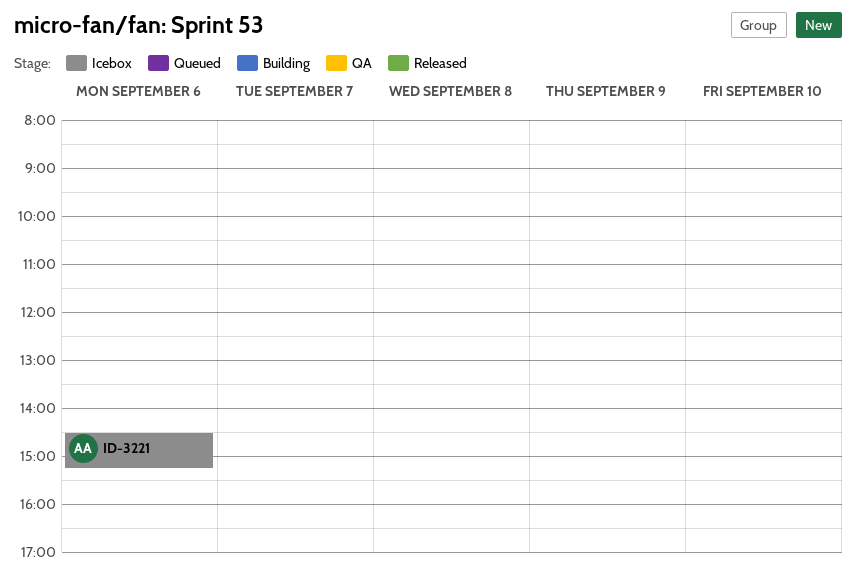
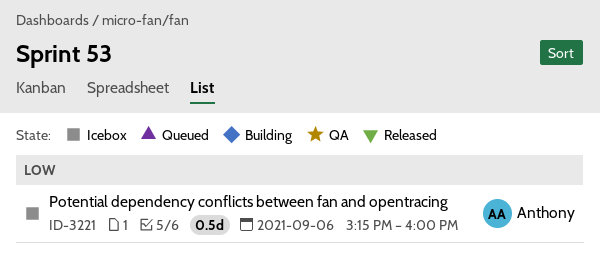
ID-3221, begins: 14:30 -> 15:15
ID-3221, ends: 15:15 -> 16:00

